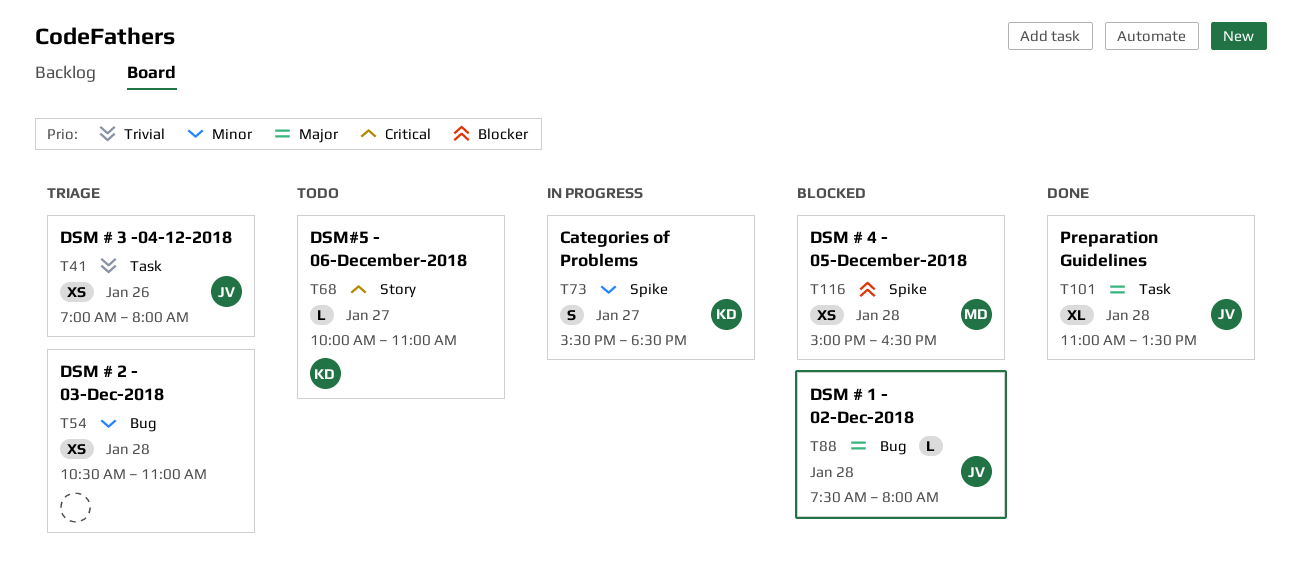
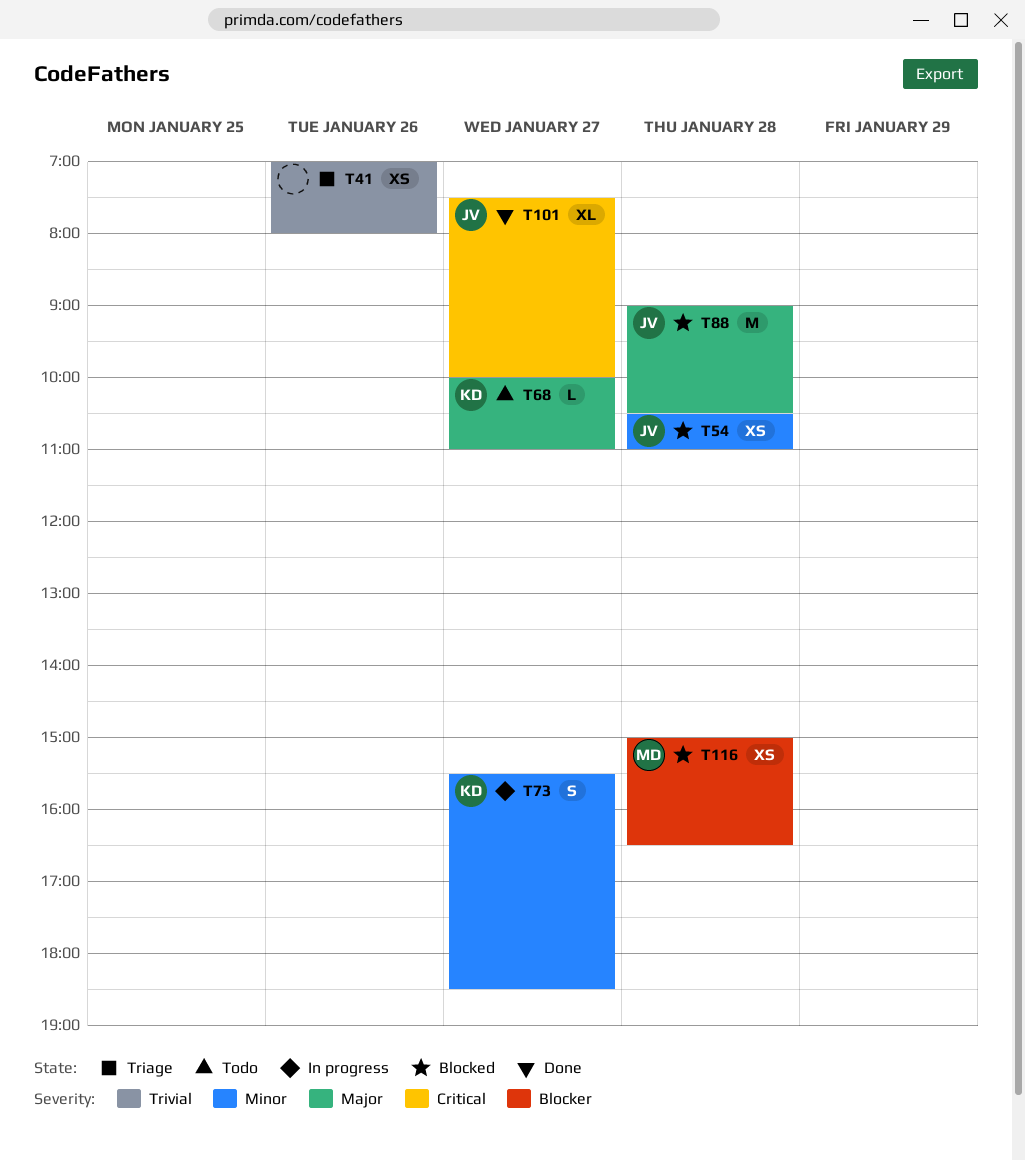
T41, owner: JV -> none
T54, status: Triage -> Blocked
T54, owner: none -> JV
T68, priority: Critical -> Major
T88, estimate: L -> M
T88, begins: 07:30 -> 09:00
T88, ends: 08:00 -> 10:30
T101, priority: Major -> Critical
T101, day: Jan 28 -> Jan 27
T101, begins: 11:00 -> 07:30
T101, ends: 13:30 -> 10:00

